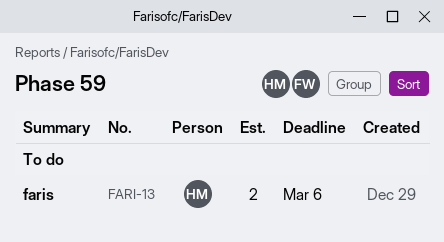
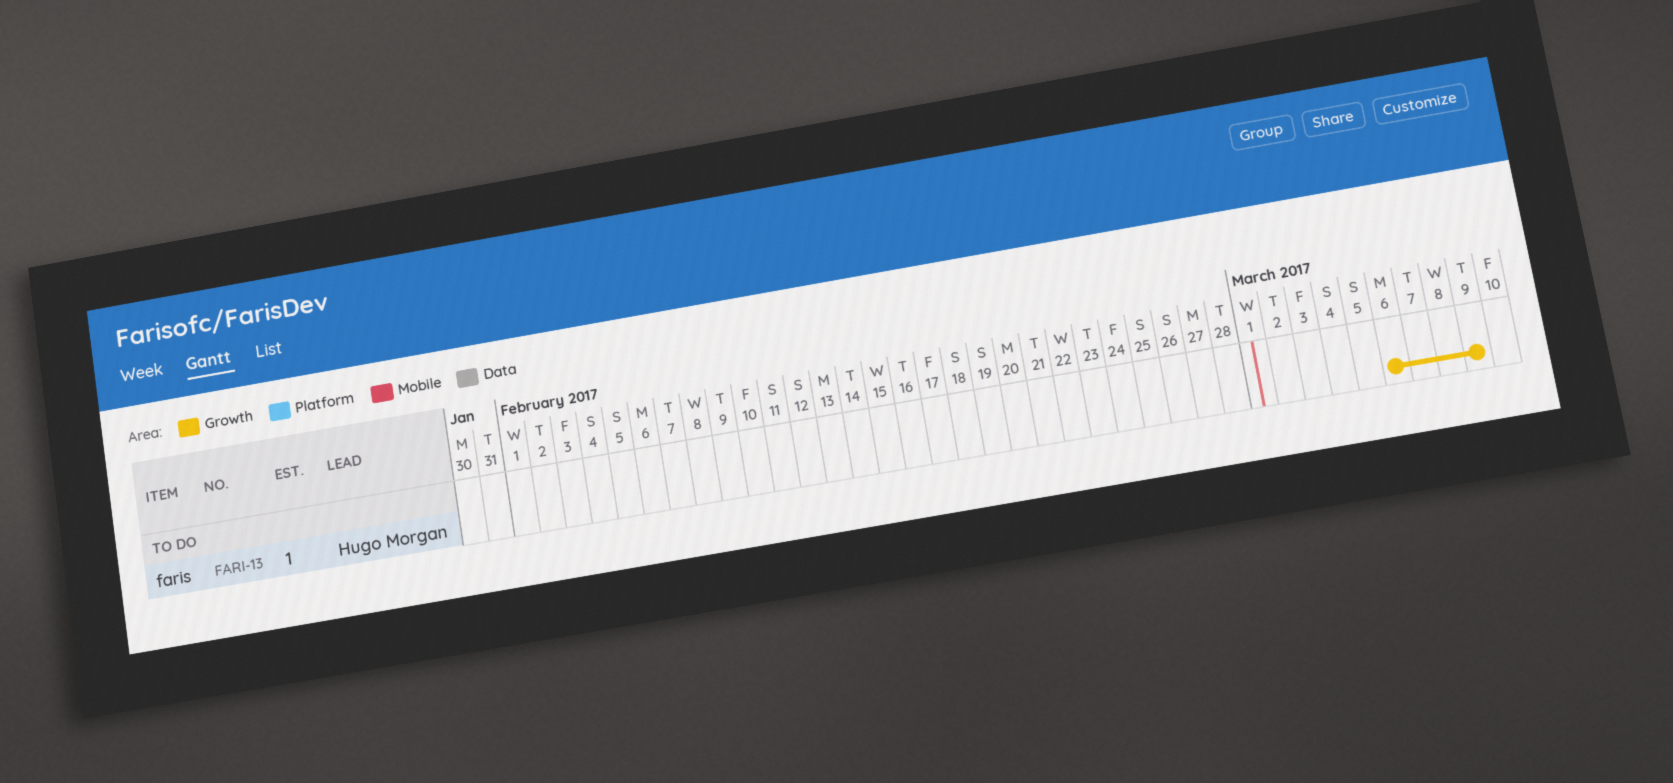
FARI-13, estimate: 2 -> 1
FARI-13, due: Mar 6 -> Mar 9

